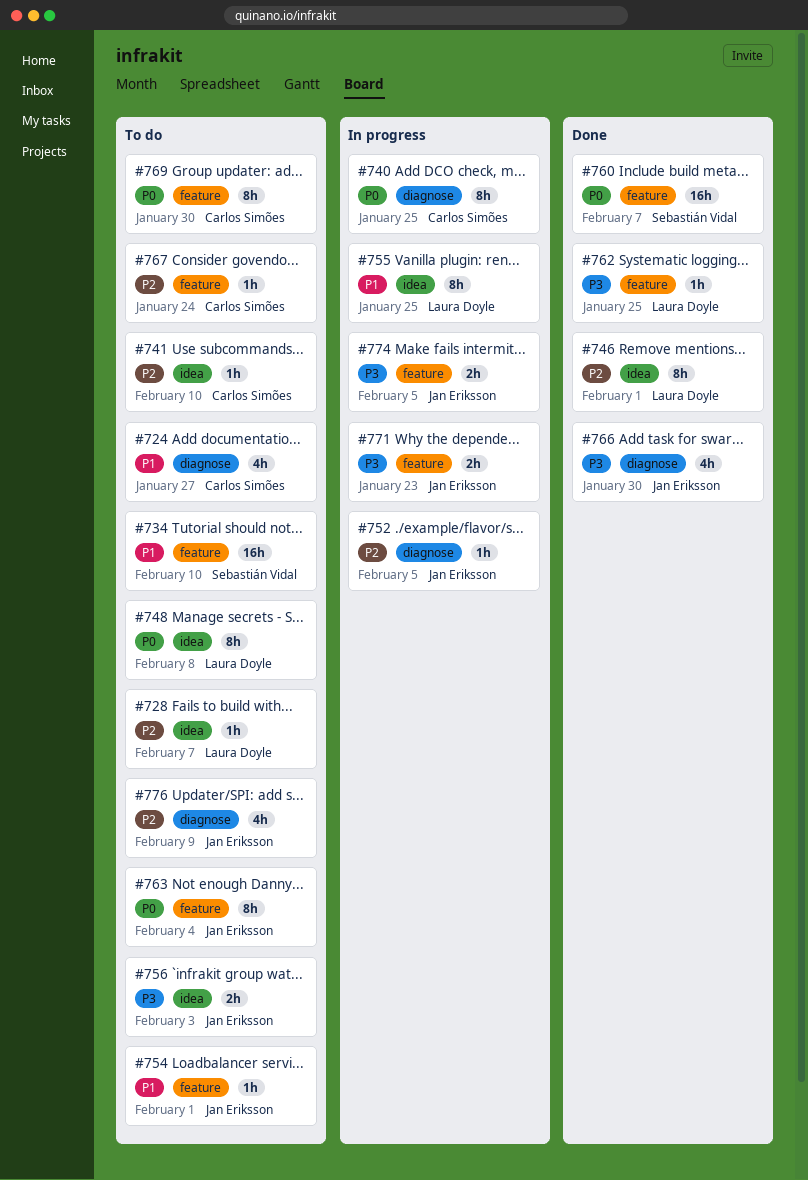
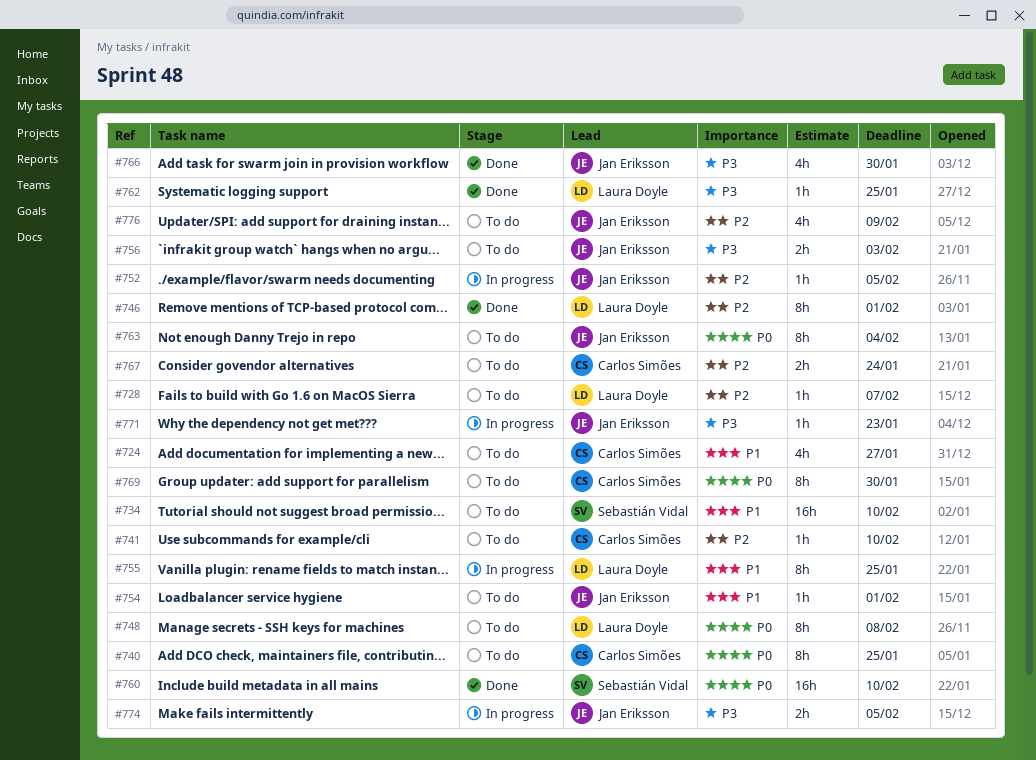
#740, status: In progress -> To do
#760, due: Feb 7 -> Feb 10
#767, estimate: 1h -> 2h
#771, estimate: 2h -> 1h

